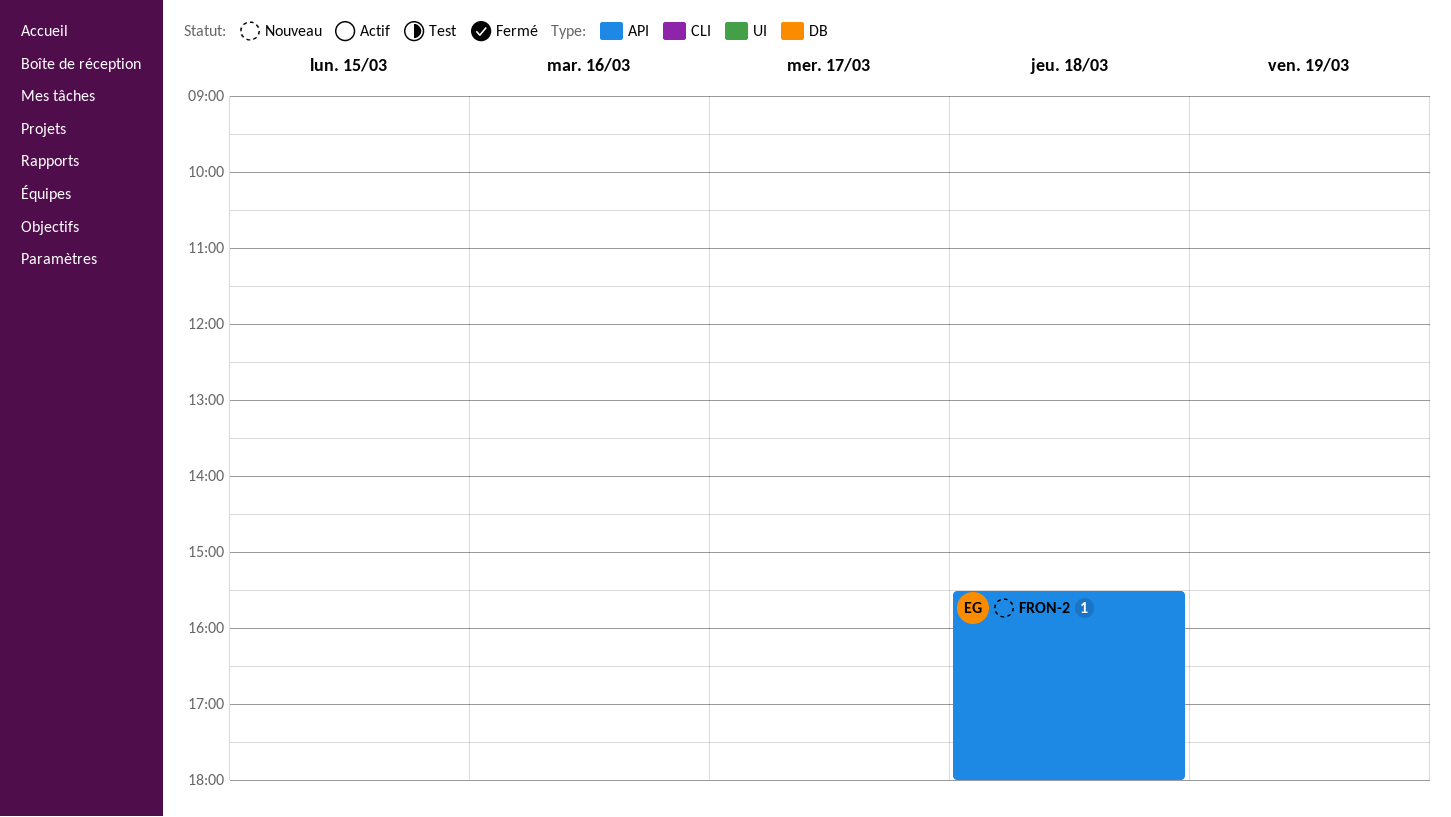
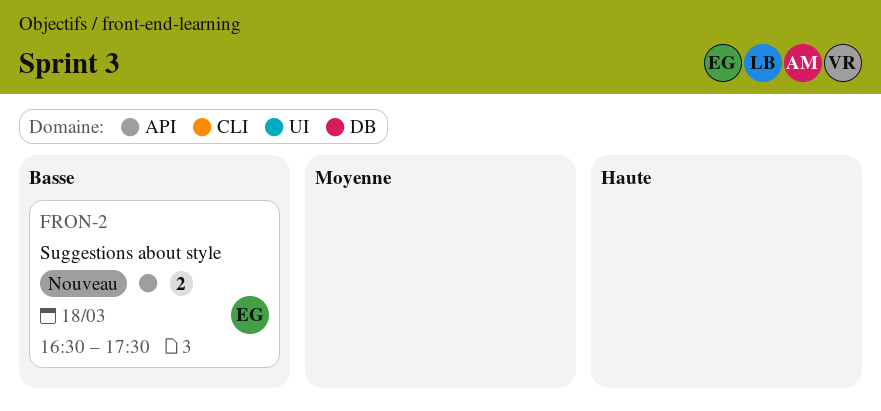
FRON-2, estimate: 1 -> 2
FRON-2, begins: 15:30 -> 16:30
FRON-2, ends: 18:00 -> 17:30

